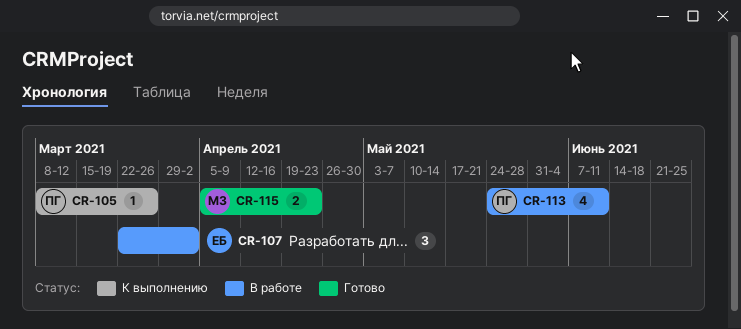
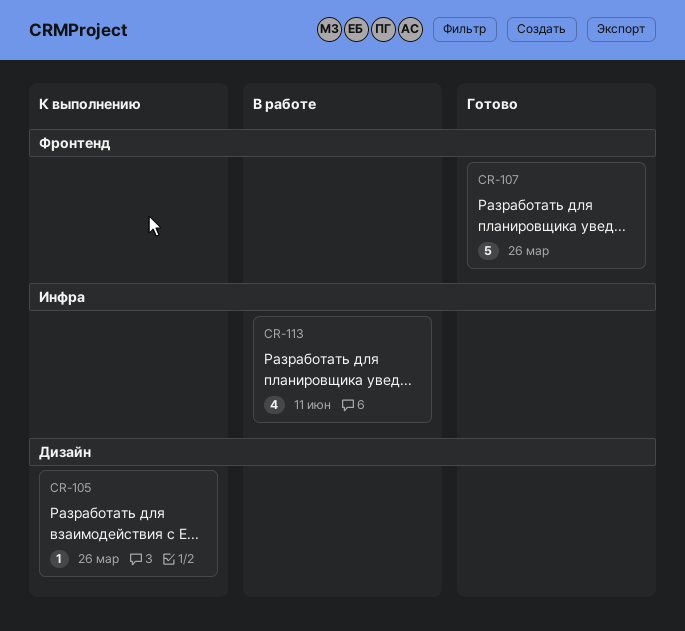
CR-107, status: В работе -> Готово
CR-107, estimate: 3 -> 5
CR-107, due: Apr 2 -> Mar 26
CR-115: present -> none

